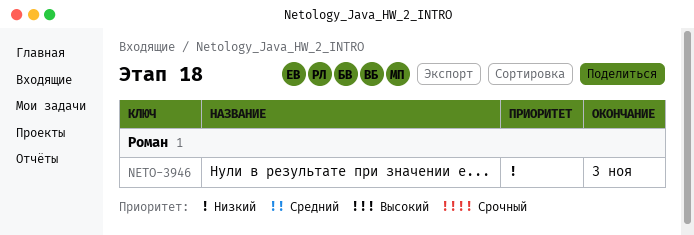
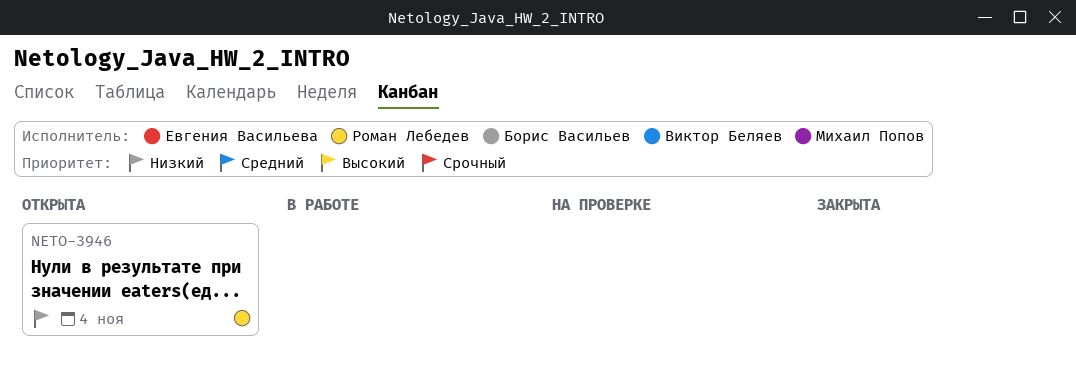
NETO-3946, due: Nov 3 -> Nov 4

